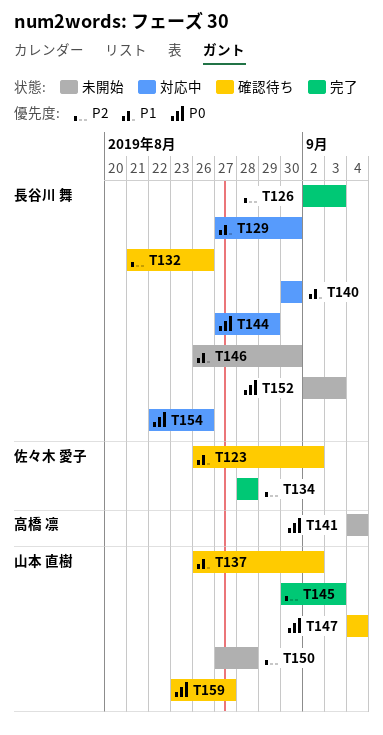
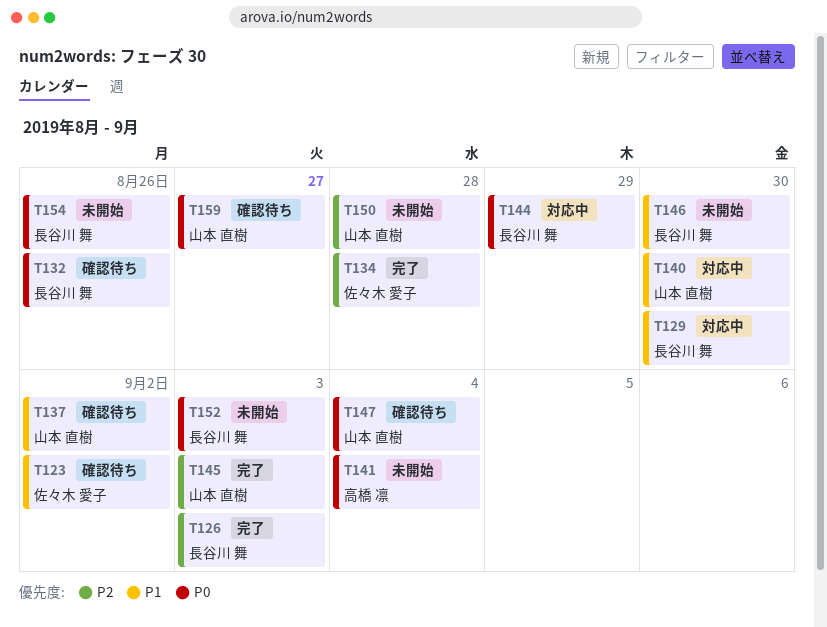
T132, priority: P2 -> P0
T140, owner: 長谷川 舞 -> 山本 直樹
T154, status: 対応中 -> 未開始

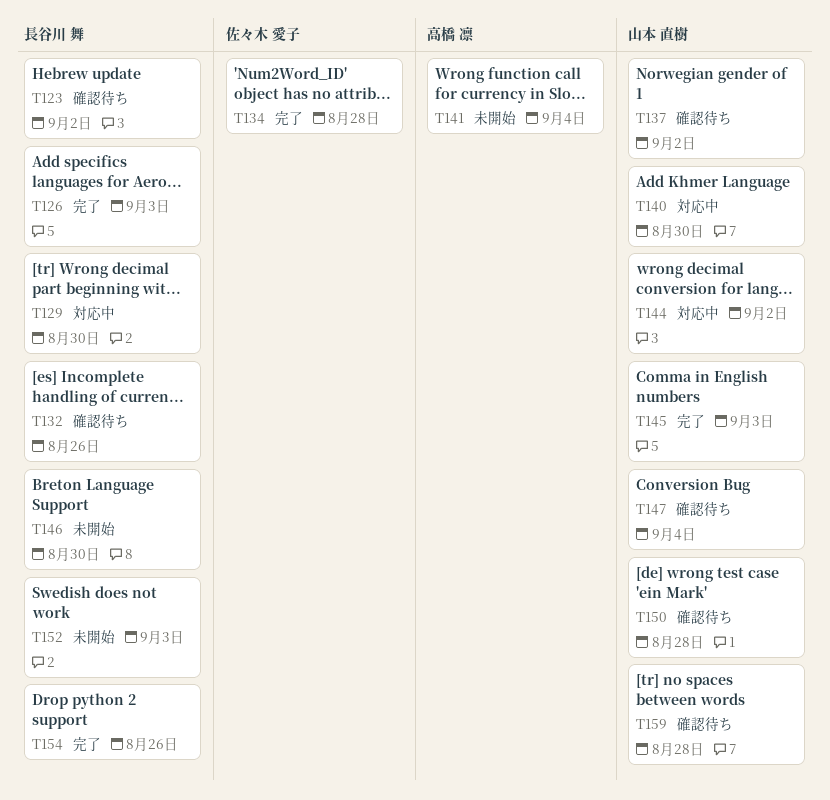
T123, owner: 佐々木 愛子 -> 長谷川 舞
T144, owner: 長谷川 舞 -> 山本 直樹
T144, due: Aug 29 -> Sep 2
T150, status: 未開始 -> 確認待ち
T154, status: 未開始 -> 完了
T159, due: Aug 27 -> Aug 28

